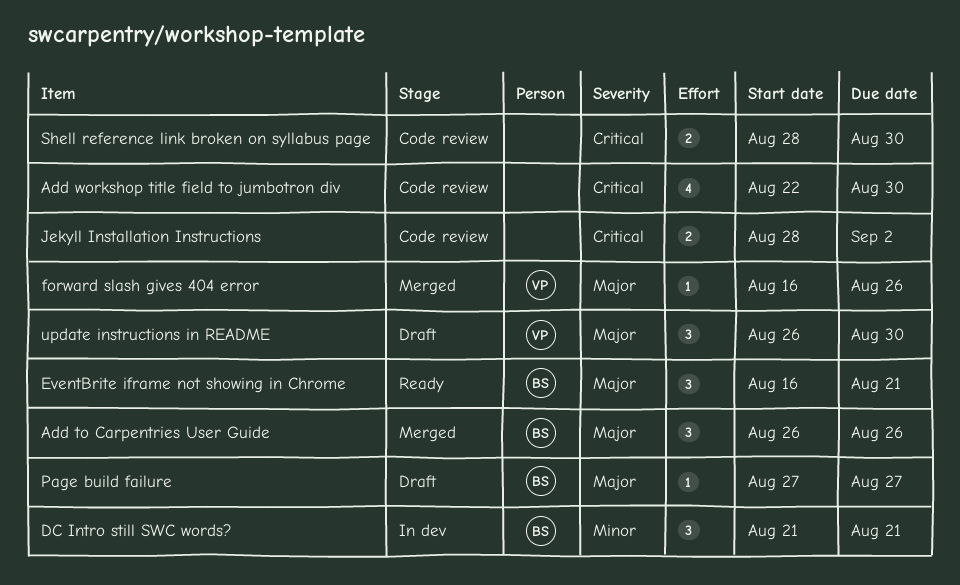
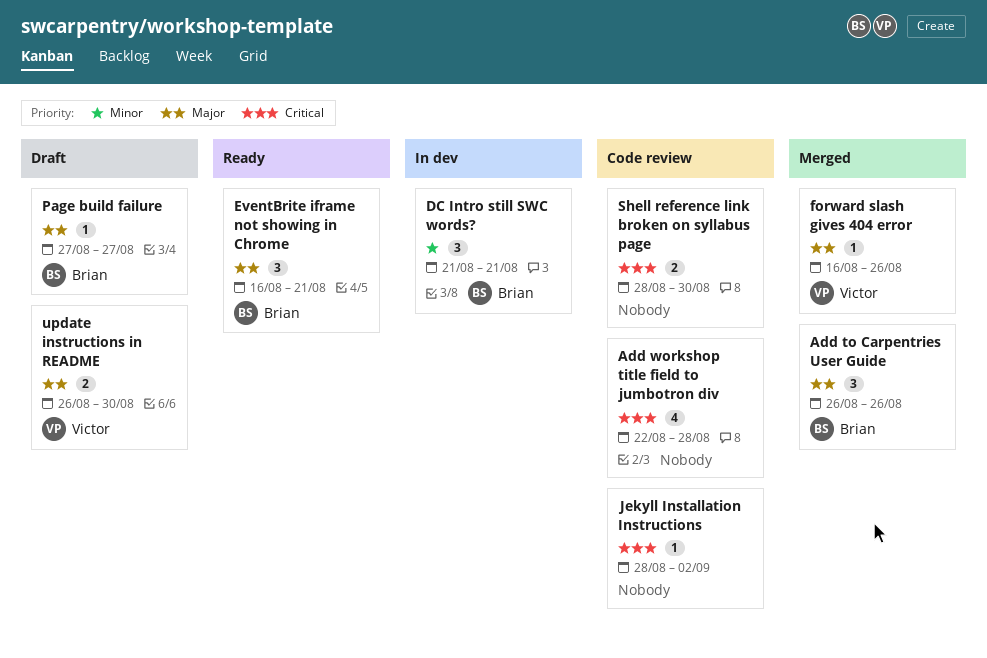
Add workshop title field to jumbotron div, due: Aug 30 -> Aug 28
Jekyll Installation Instructions, estimate: 2 -> 1
update instructions in README, estimate: 3 -> 2

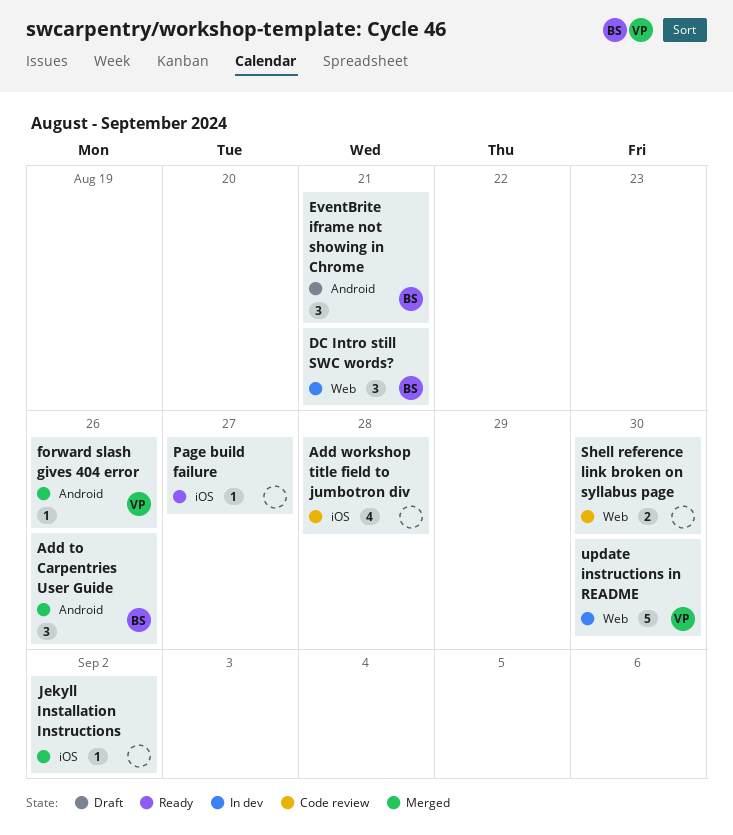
EventBrite iframe not showing in Chrome, status: Ready -> Draft
Jekyll Installation Instructions, status: Code review -> Merged
Page build failure, status: Draft -> Ready
Page build failure, owner: Brian -> none
update instructions in README, status: Draft -> In dev
update instructions in README, estimate: 2 -> 5

